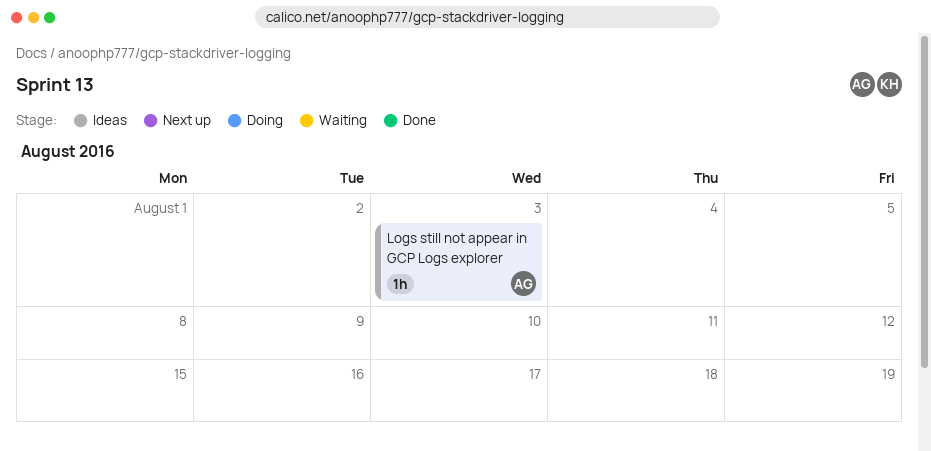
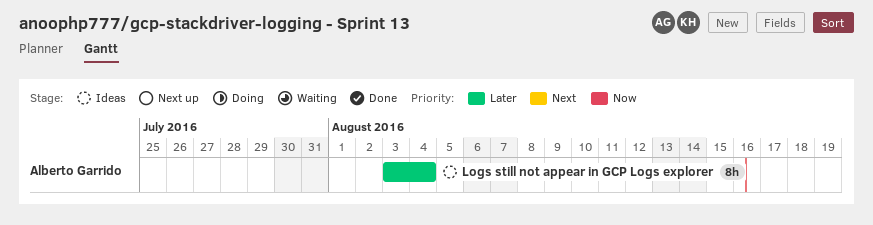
Logs still not appear in GCP Logs explorer, estimate: 1h -> 8h
Logs still not appear in GCP Logs explorer, due: Aug 3 -> Aug 4

